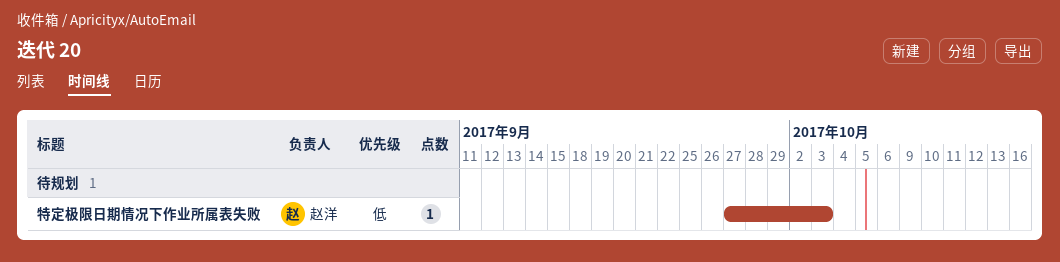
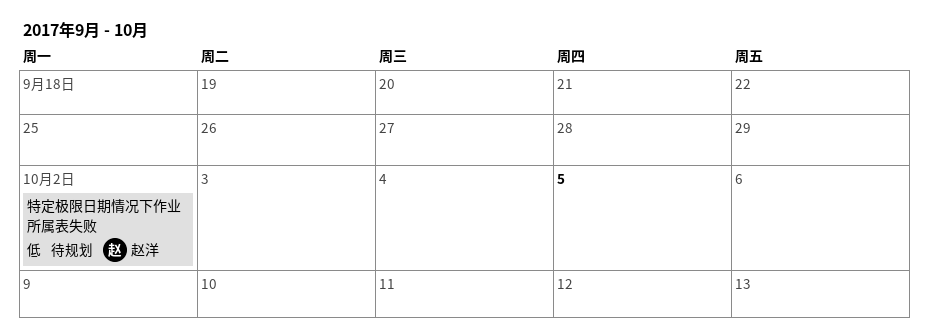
特定极限日期情况下作业所属表失败, due: Oct 3 -> Oct 2

